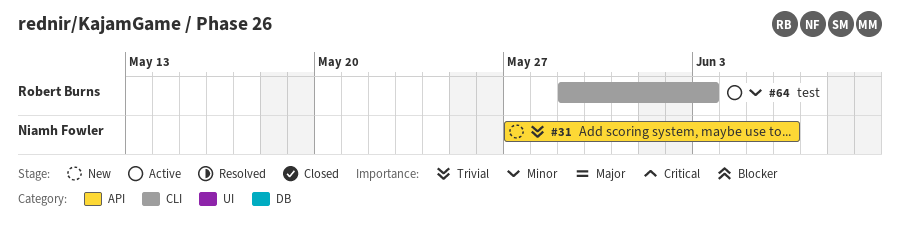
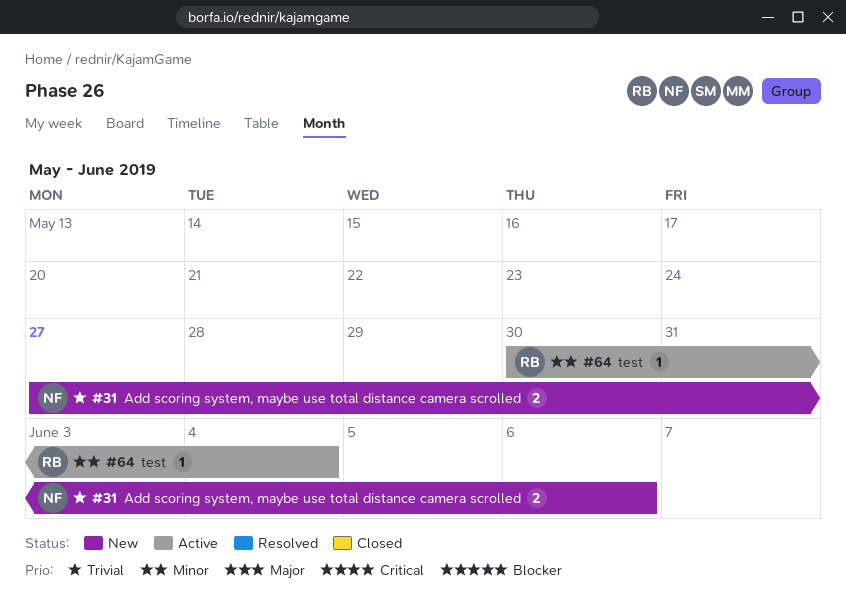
#64, start: May 29 -> May 30
#64, due: Jun 3 -> Jun 4

